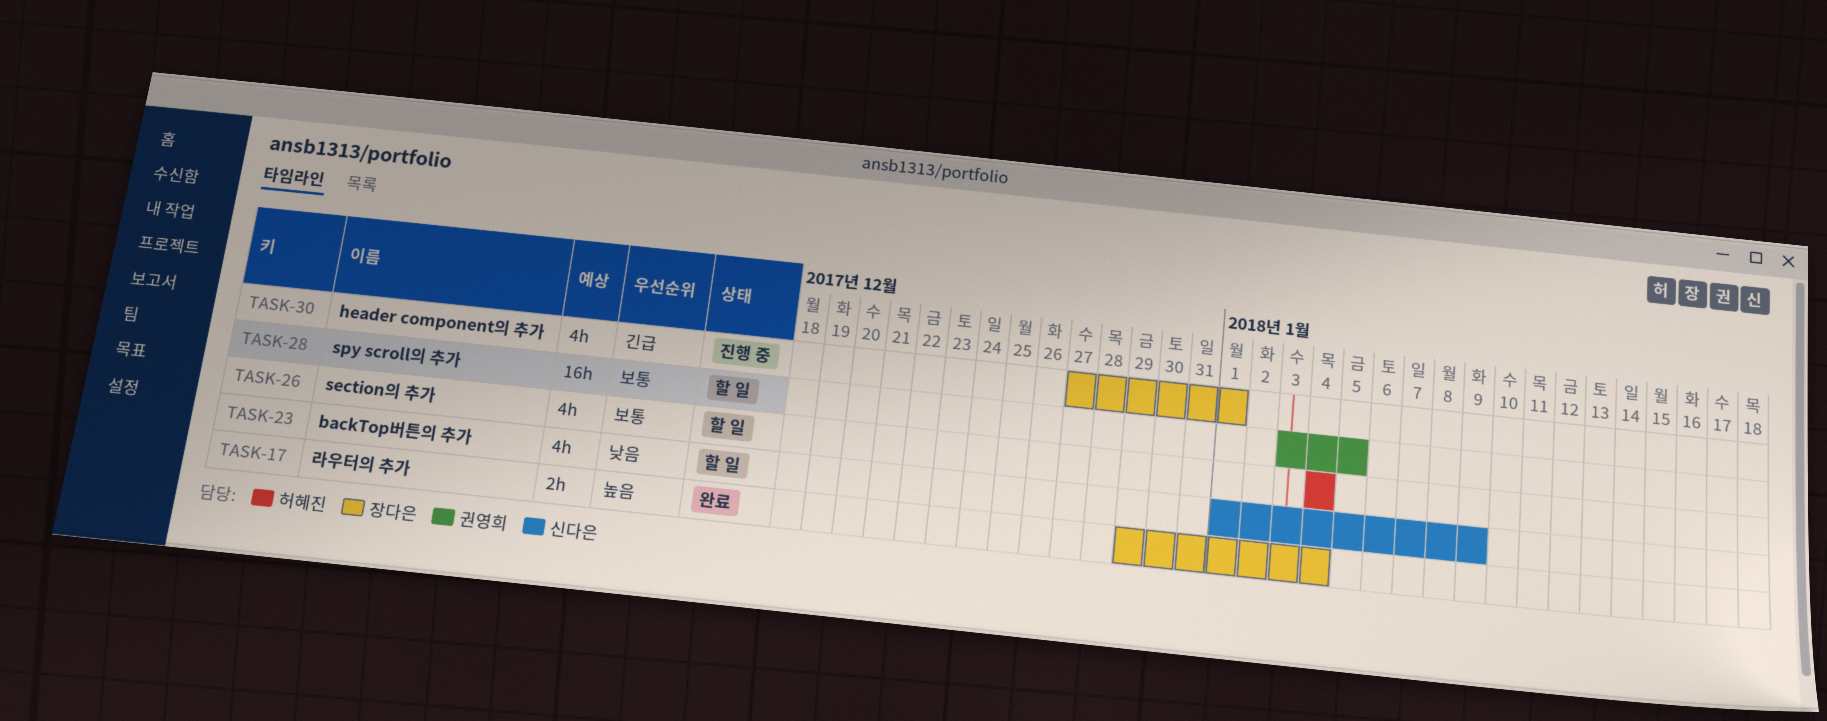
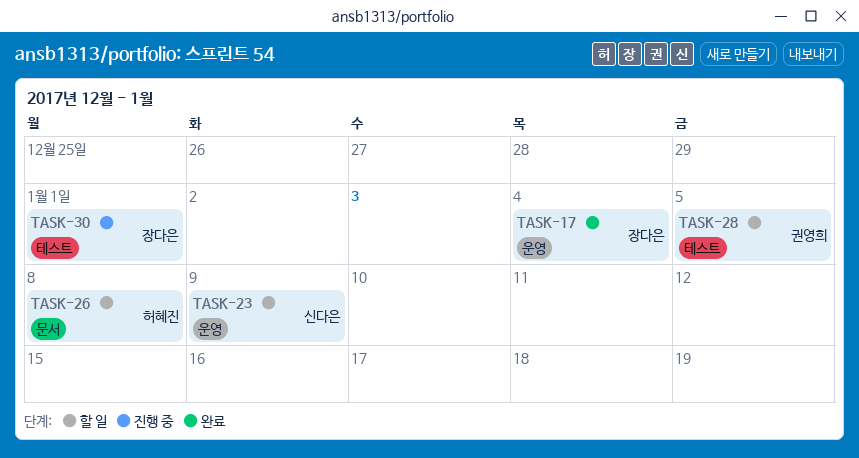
TASK-26, due: Jan 4 -> Jan 8

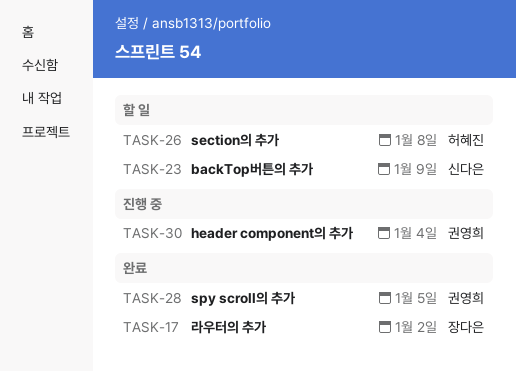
TASK-17, due: Jan 4 -> Jan 2
TASK-28, status: 할 일 -> 완료
TASK-30, owner: 장다은 -> 권영희
TASK-30, due: Jan 1 -> Jan 4

